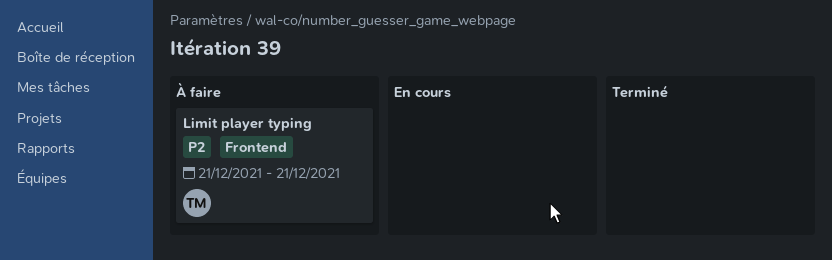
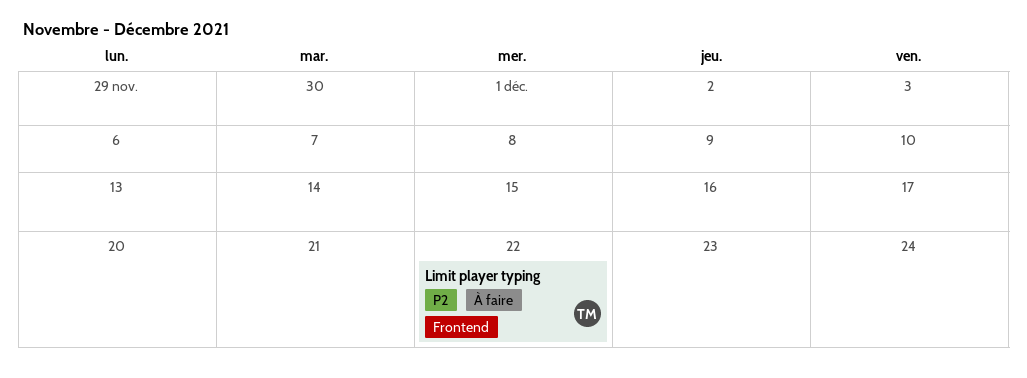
Limit player typing, due: Dec 21 -> Dec 22

